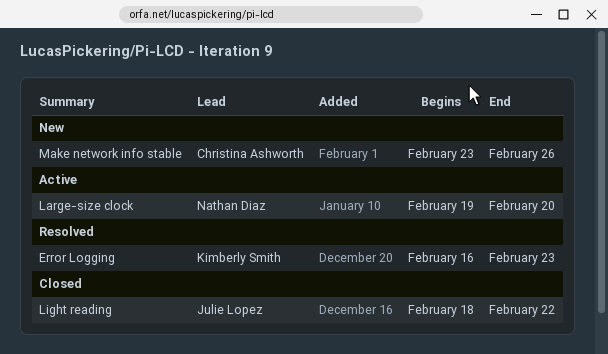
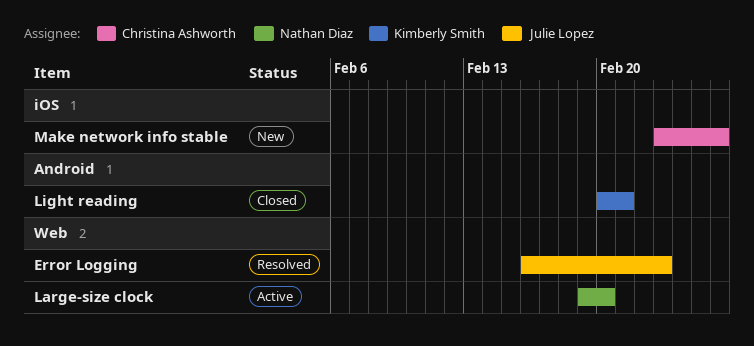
Error Logging, owner: Kimberly Smith -> Julie Lopez
Light reading, owner: Julie Lopez -> Kimberly Smith
Light reading, start: Feb 18 -> Feb 20
Light reading, due: Feb 22 -> Feb 21

